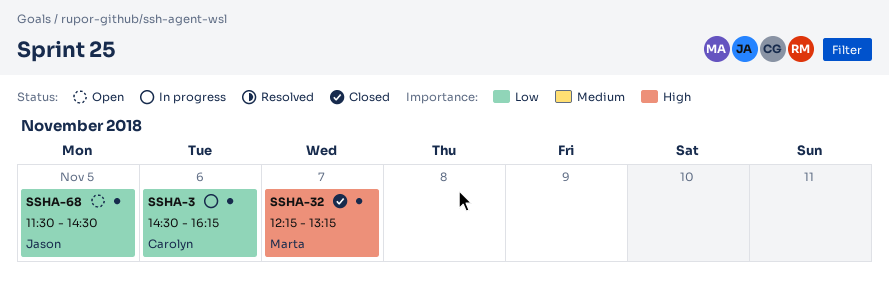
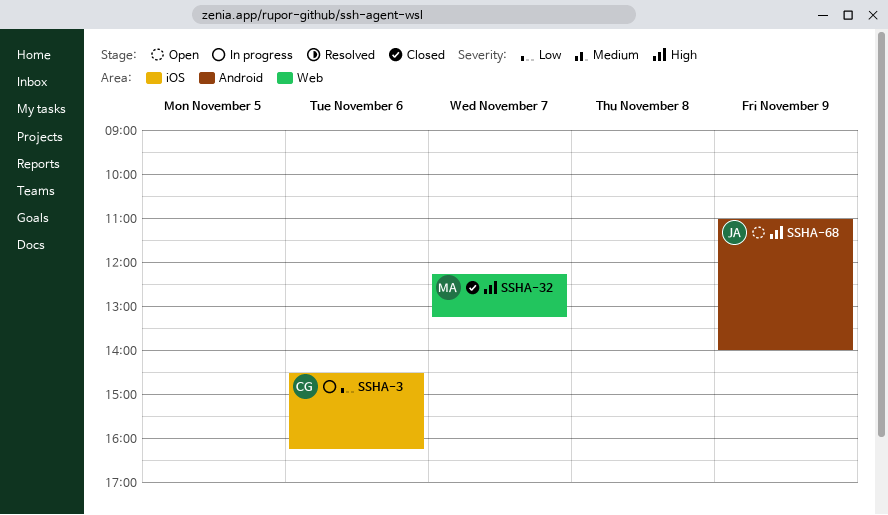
SSHA-68, priority: Low -> High
SSHA-68, day: Nov 5 -> Nov 9
SSHA-68, begins: 11:30 -> 11:00
SSHA-68, ends: 14:30 -> 14:00

